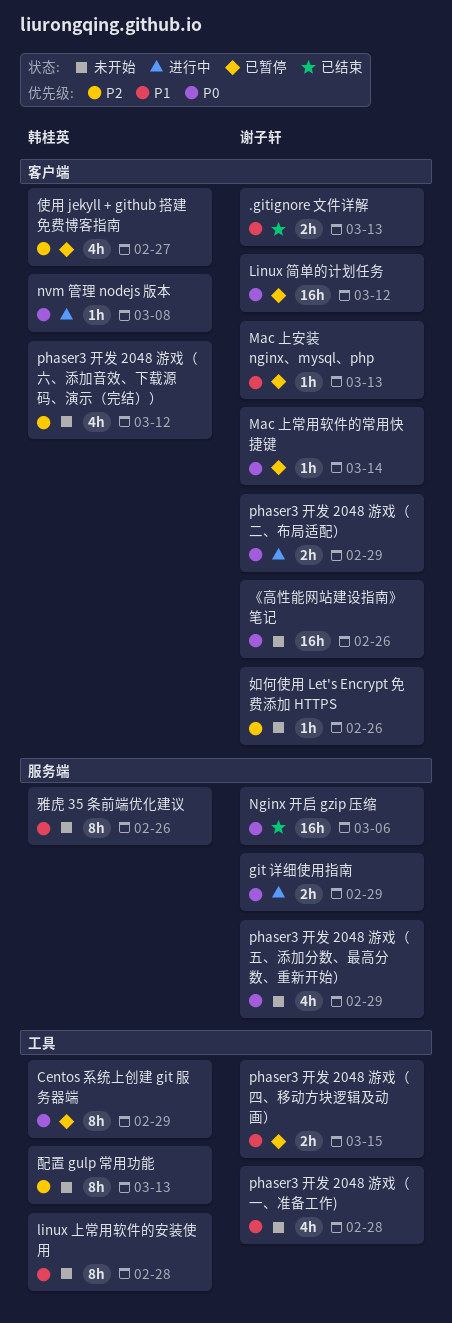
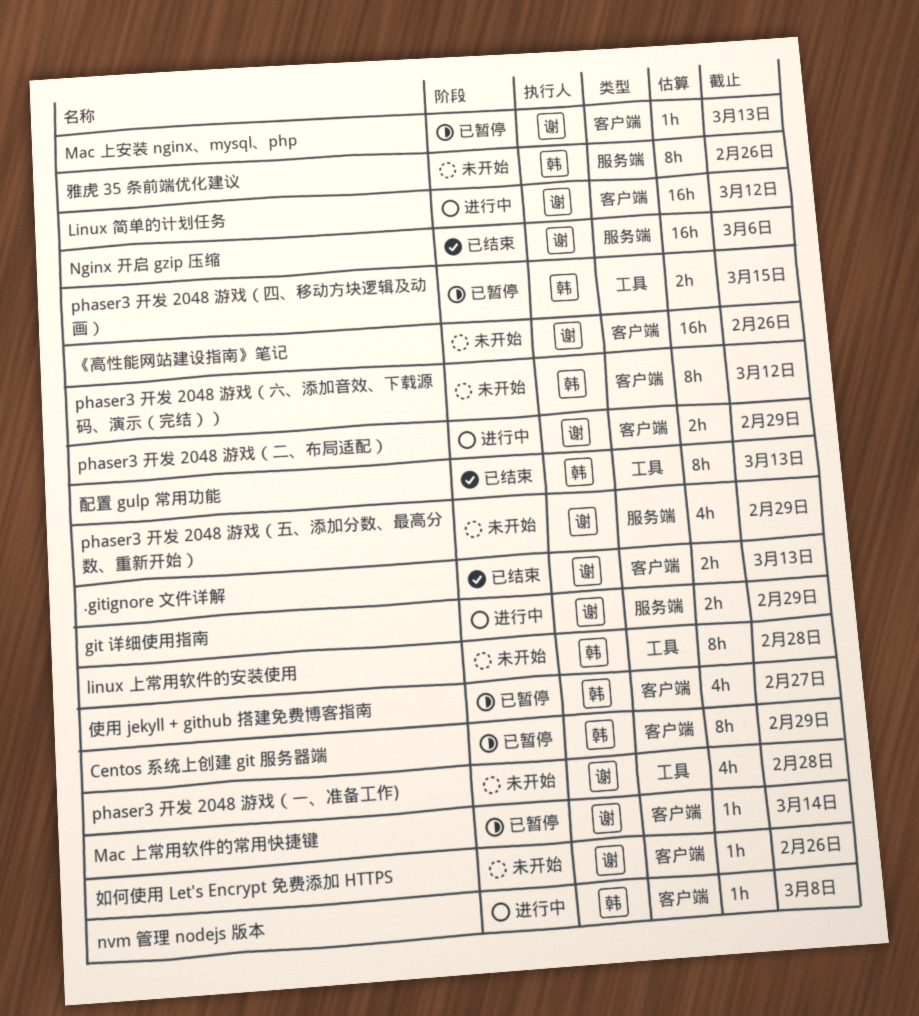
Centos 系统上创建 git 服务器端, label: 工具 -> 客户端
Linux 简单的计划任务, status: 已暂停 -> 进行中
phaser3 开发 2048 游戏（六、添加音效、下载源码、演示（完结））, estimate: 4h -> 8h
phaser3 开发 2048 游戏（四、移动方块逻辑及动画）, owner: 谢子轩 -> 韩桂英
配置 gulp 常用功能, status: 未开始 -> 已结束

